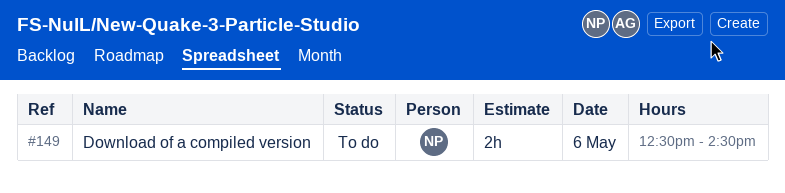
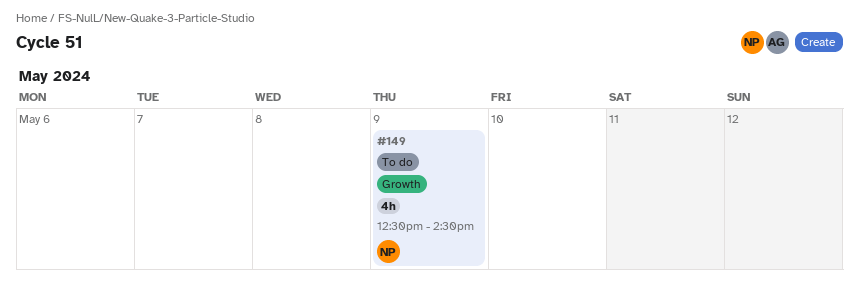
#149, estimate: 2h -> 4h
#149, day: May 6 -> May 9

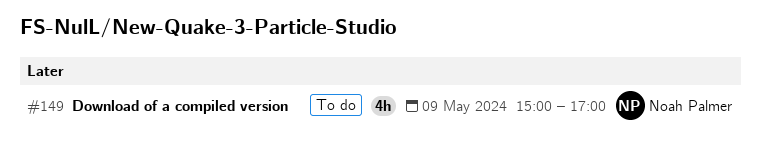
#149, begins: 12:30 -> 15:00
#149, ends: 14:30 -> 17:00

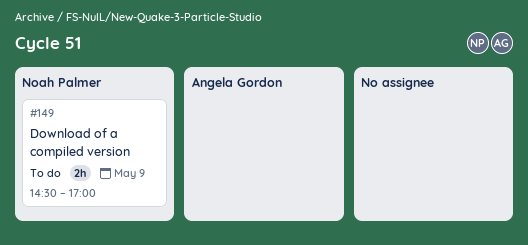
#149, estimate: 4h -> 2h
#149, begins: 15:00 -> 14:30

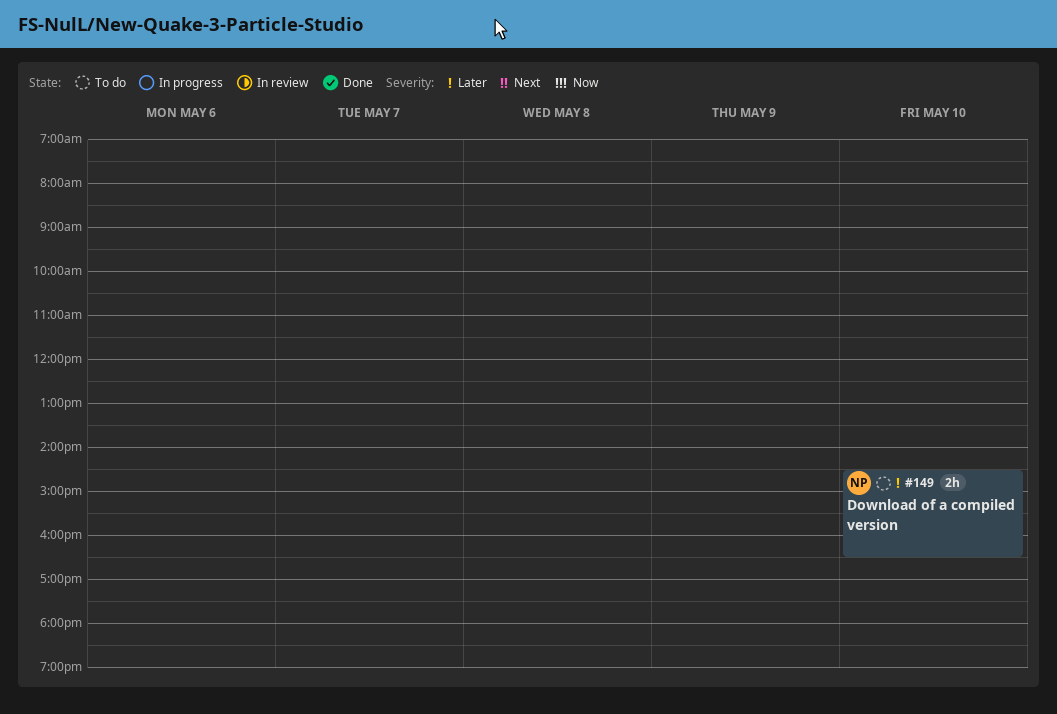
#149, day: May 9 -> May 10
#149, ends: 17:00 -> 16:30

